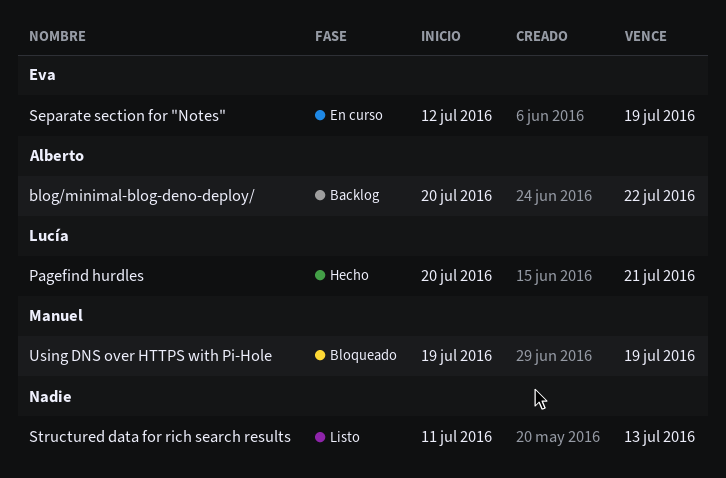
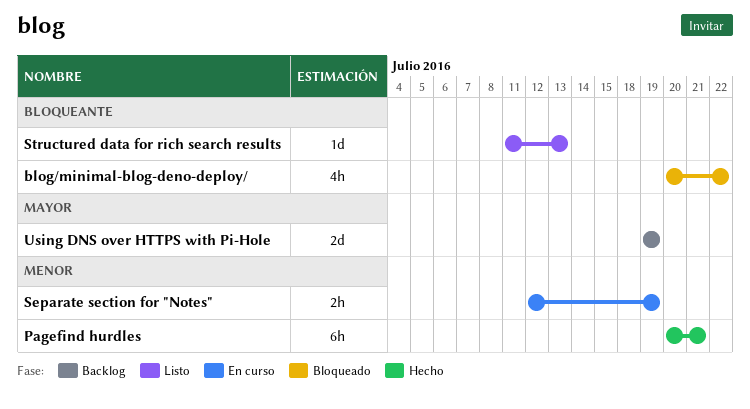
blog/minimal-blog-deno-deploy/, status: Backlog -> Bloqueado
Using DNS over HTTPS with Pi-Hole, status: Bloqueado -> Backlog

